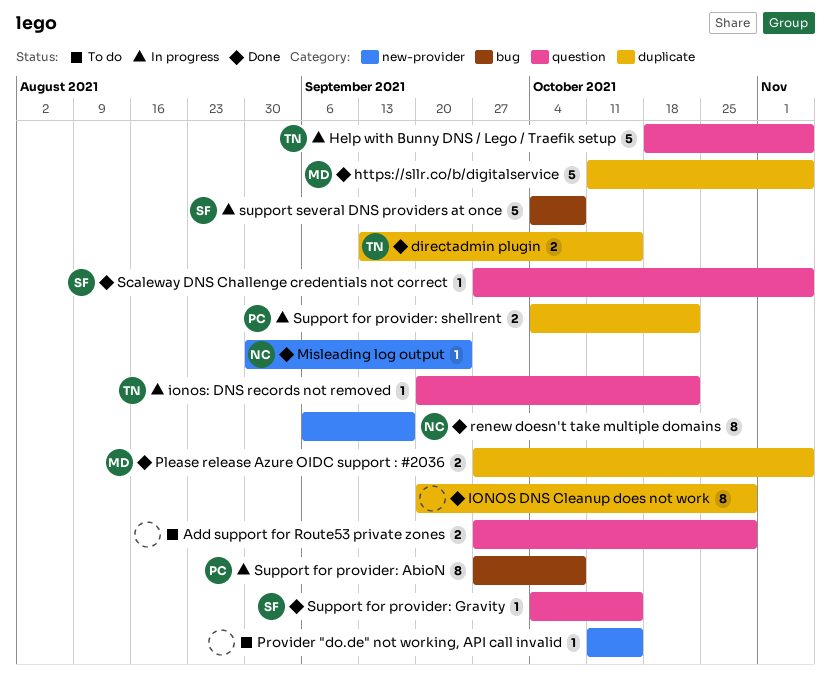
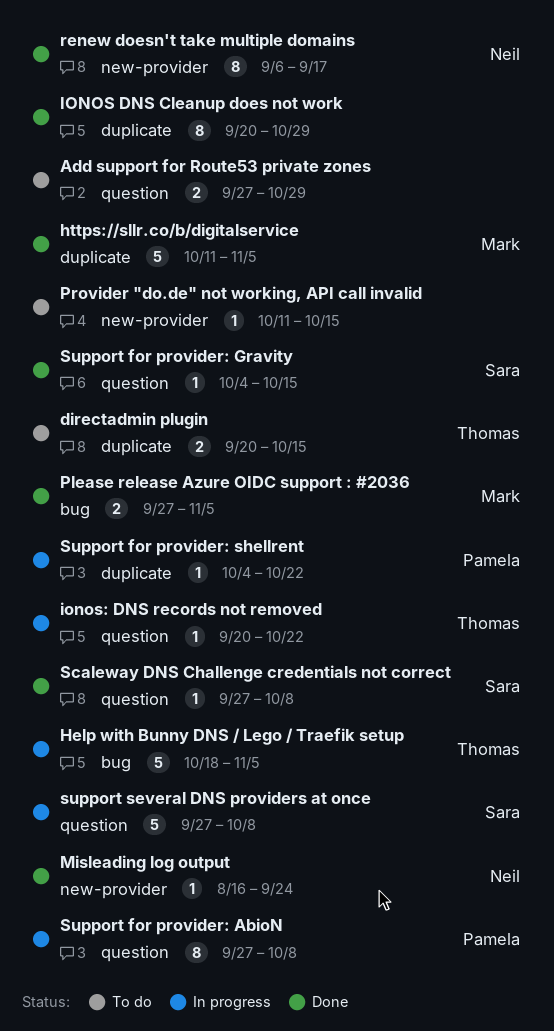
directadmin plugin, status: Done -> To do
directadmin plugin, start: Sep 13 -> Sep 20
Help with Bunny DNS / Lego / Traefik setup, label: question -> bug
Misleading log output, start: Aug 30 -> Aug 16
Please release Azure OIDC support : #2036, label: duplicate -> bug
Scaleway DNS Challenge credentials not correct, due: Nov 5 -> Oct 8
Support for provider: AbioN, label: bug -> question
Support for provider: shellrent, estimate: 2 -> 1
support several DNS providers at once, label: bug -> question
support several DNS providers at once, start: Oct 4 -> Sep 27

